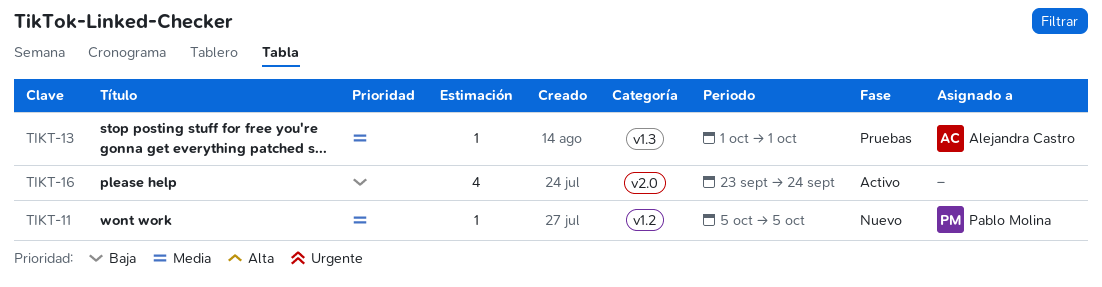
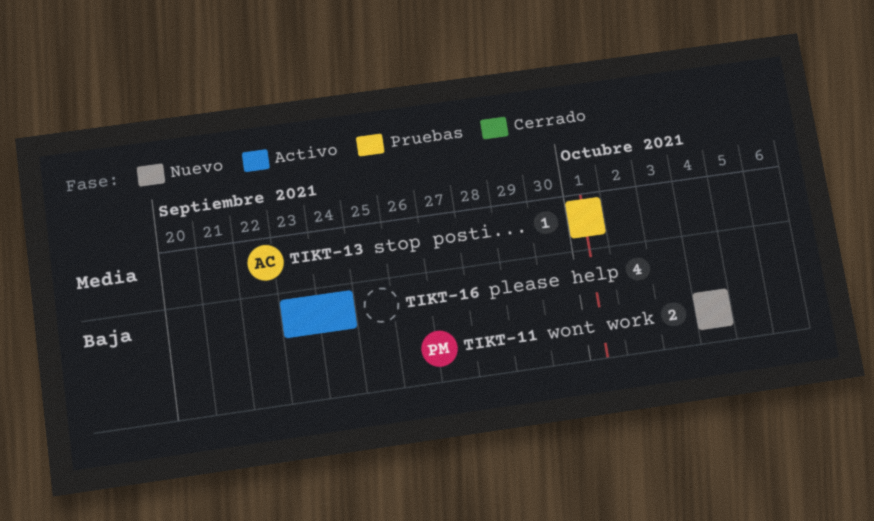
TIKT-11, priority: Media -> Baja
TIKT-11, estimate: 1 -> 2
TIKT-11, start: Oct 5 -> Oct 4
TIKT-11, due: Oct 5 -> Oct 4

